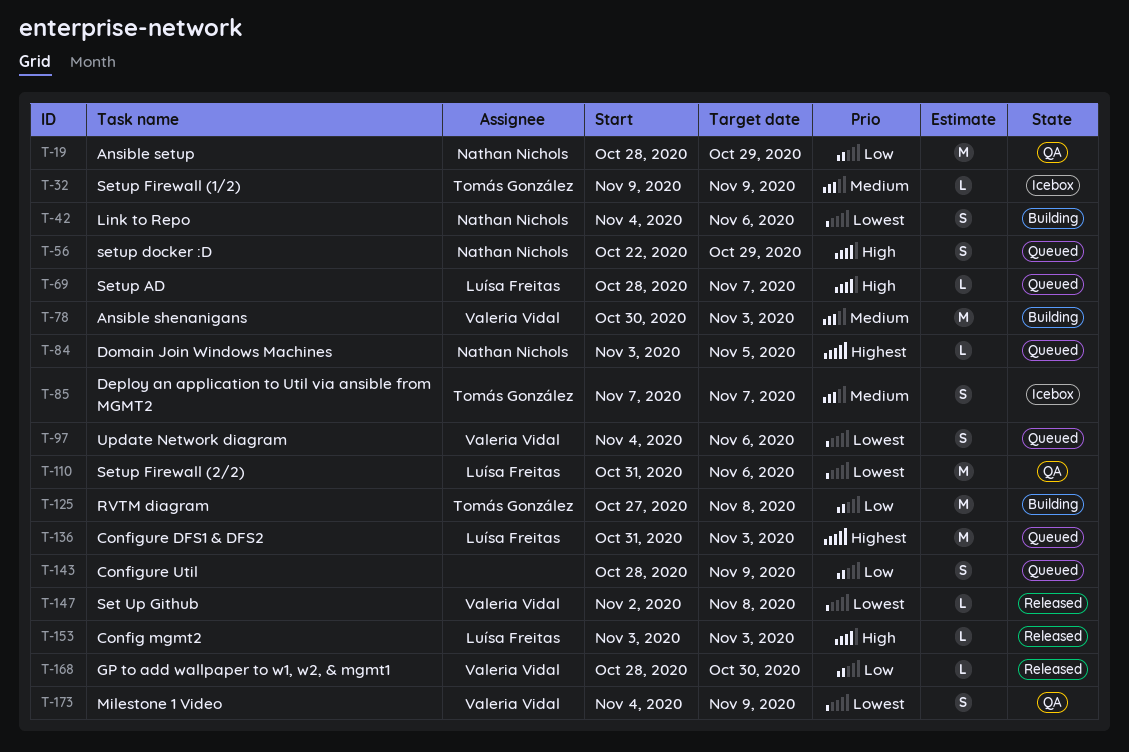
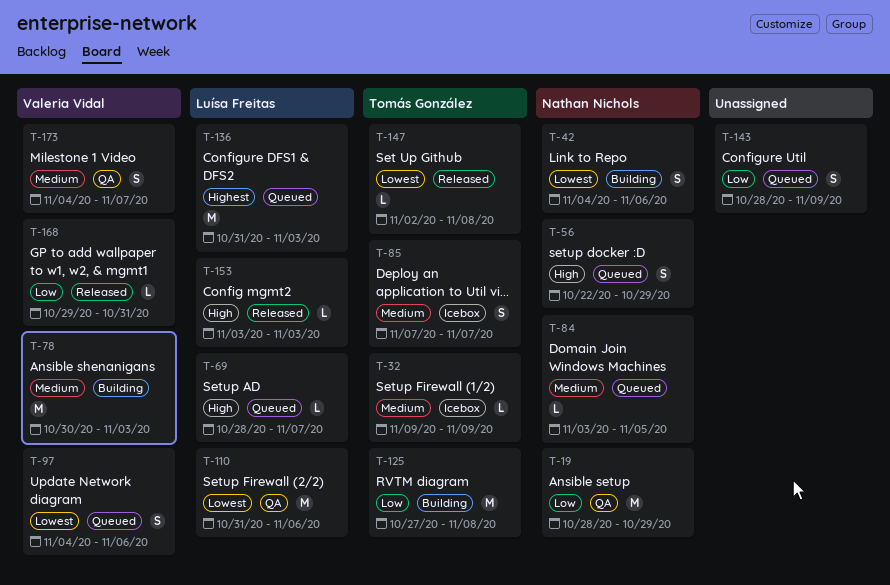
T-84, priority: Highest -> Medium
T-147, owner: Valeria Vidal -> Tomás González
T-168, start: Oct 28 -> Oct 29
T-168, due: Oct 30 -> Oct 31
T-173, priority: Lowest -> Medium
T-173, due: Nov 9 -> Nov 7

